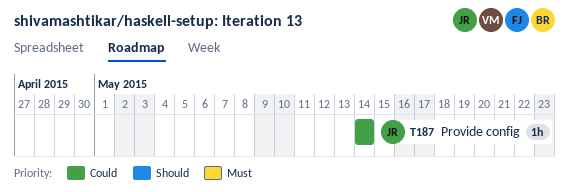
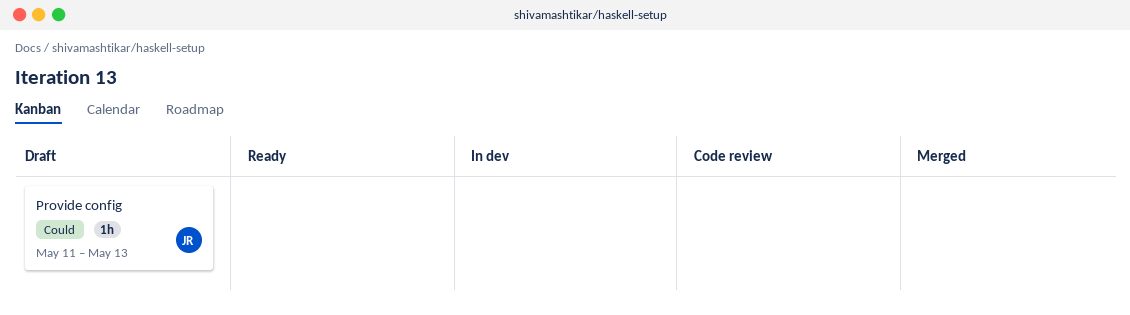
Provide config, start: May 14 -> May 11
Provide config, due: May 14 -> May 13

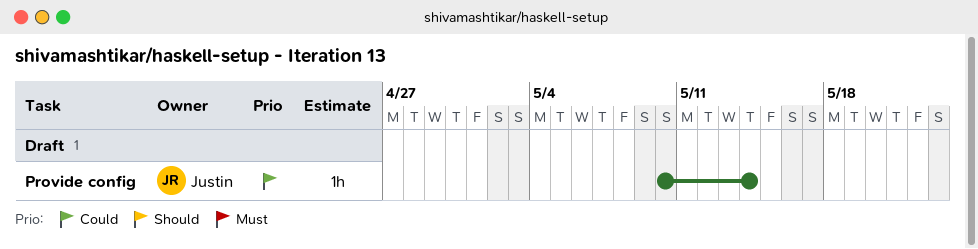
Provide config, start: May 11 -> May 10
Provide config, due: May 13 -> May 14

